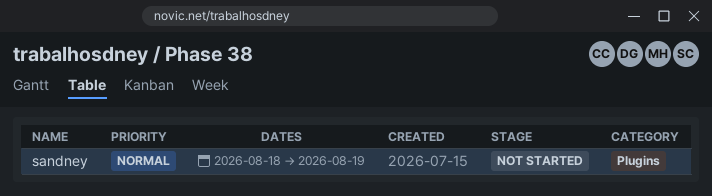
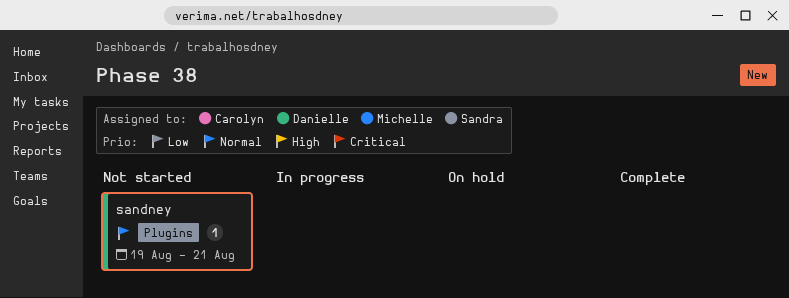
sandney, start: Aug 18 -> Aug 19
sandney, due: Aug 19 -> Aug 21

